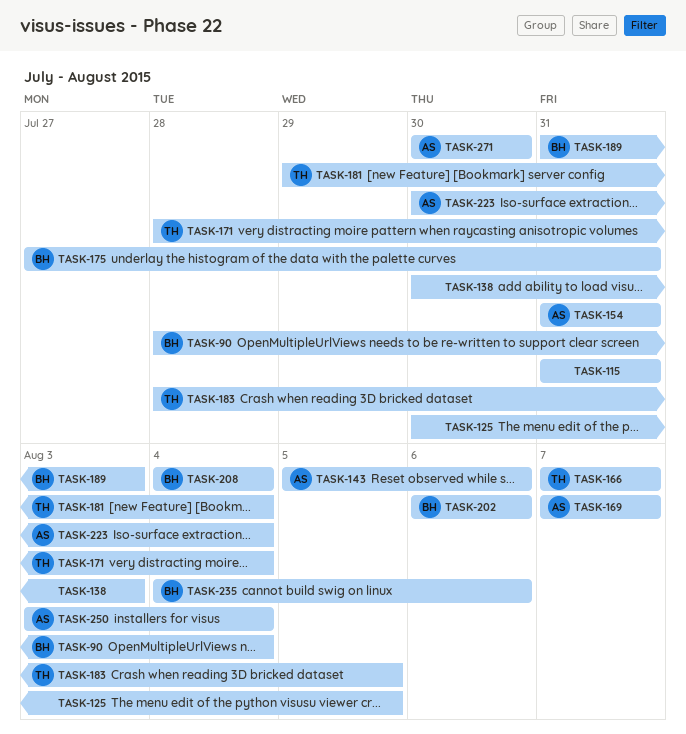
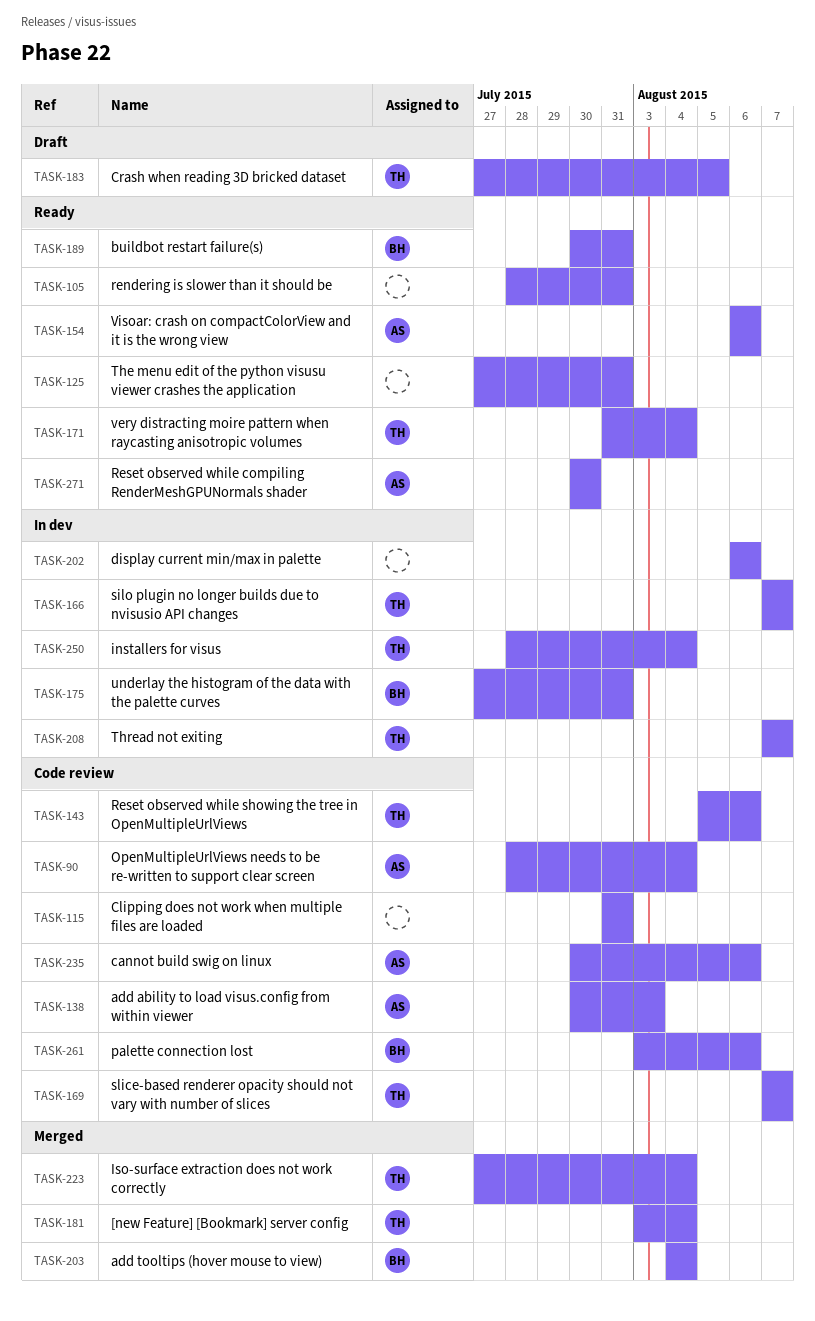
TASK-90, owner: BH -> AS
TASK-105: none -> present
TASK-125, start: Jul 30 -> Jul 27
TASK-125, due: Aug 5 -> Jul 31
TASK-138, owner: none -> AS
TASK-143, owner: AS -> TH
TASK-154, start: Jul 31 -> Aug 6
TASK-154, due: Jul 31 -> Aug 6
TASK-169, owner: AS -> TH
TASK-171, start: Jul 28 -> Jul 31
TASK-181, start: Jul 29 -> Aug 3
TASK-183, start: Jul 28 -> Jul 27
TASK-189, start: Jul 31 -> Jul 30
TASK-189, due: Aug 3 -> Jul 31
TASK-202, owner: BH -> none
TASK-203: none -> present
TASK-208, owner: BH -> TH
TASK-208, start: Aug 4 -> Aug 7
TASK-208, due: Aug 4 -> Aug 7
TASK-223, owner: AS -> TH
TASK-223, start: Jul 30 -> Jul 27
TASK-235, owner: BH -> AS
TASK-235, start: Aug 4 -> Jul 30
TASK-250, owner: AS -> TH
TASK-250, start: Aug 3 -> Jul 28
TASK-261: none -> present

